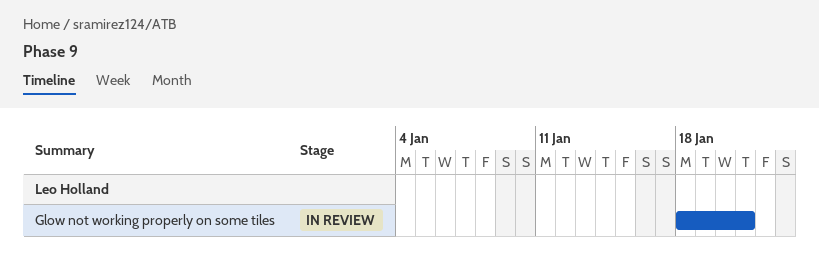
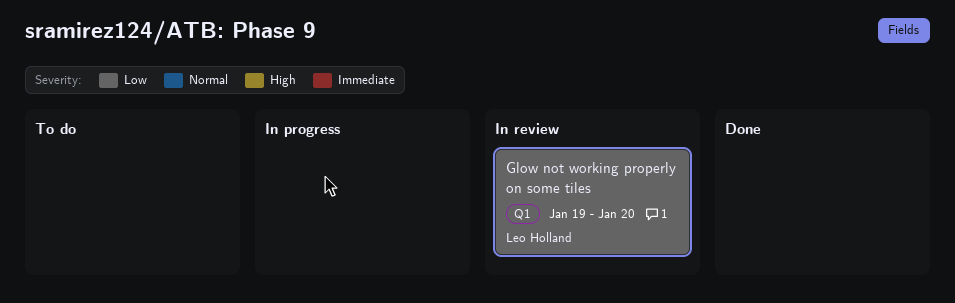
Glow not working properly on some tiles, start: Jan 18 -> Jan 19
Glow not working properly on some tiles, due: Jan 21 -> Jan 20

